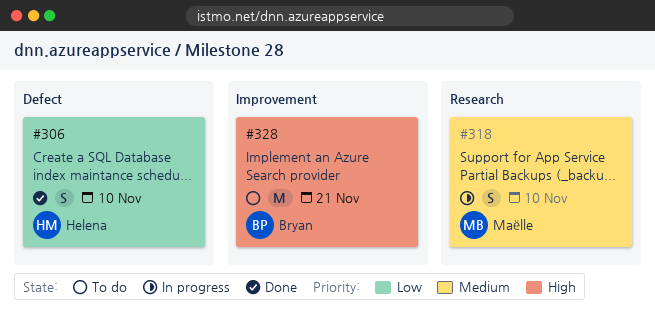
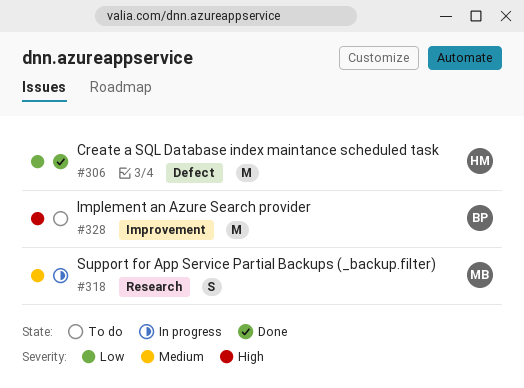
#306, estimate: S -> M

